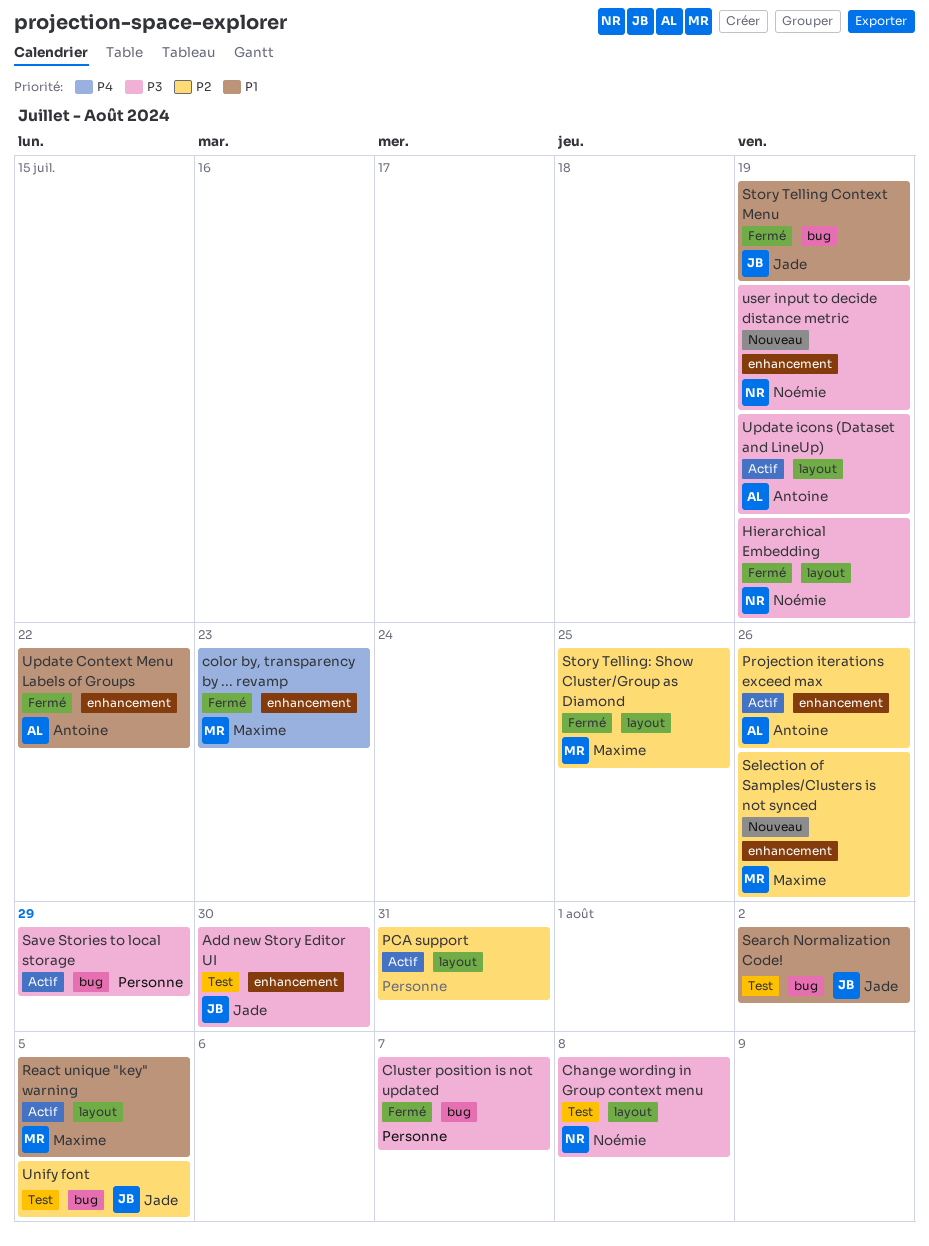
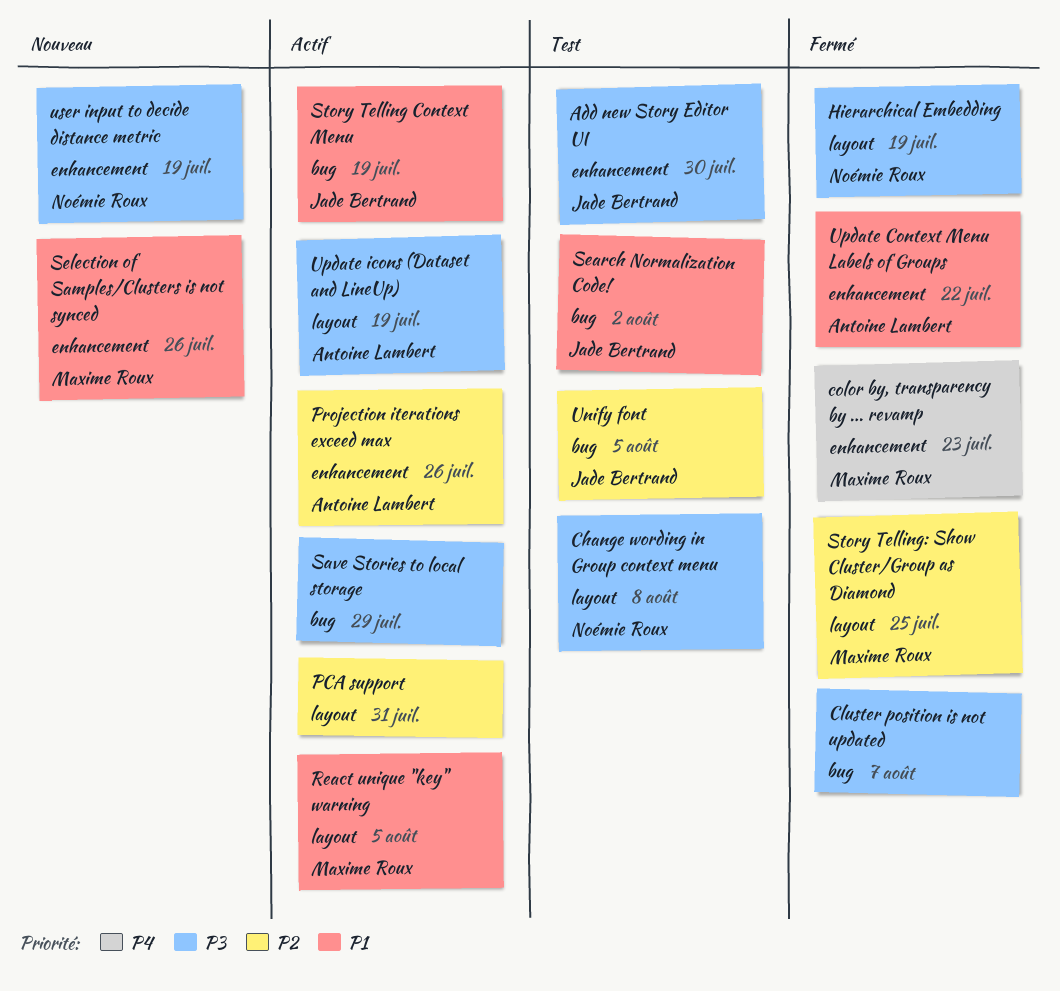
Selection of Samples/Clusters is not synced, priority: P2 -> P1
Story Telling Context Menu, status: Fermé -> Actif

